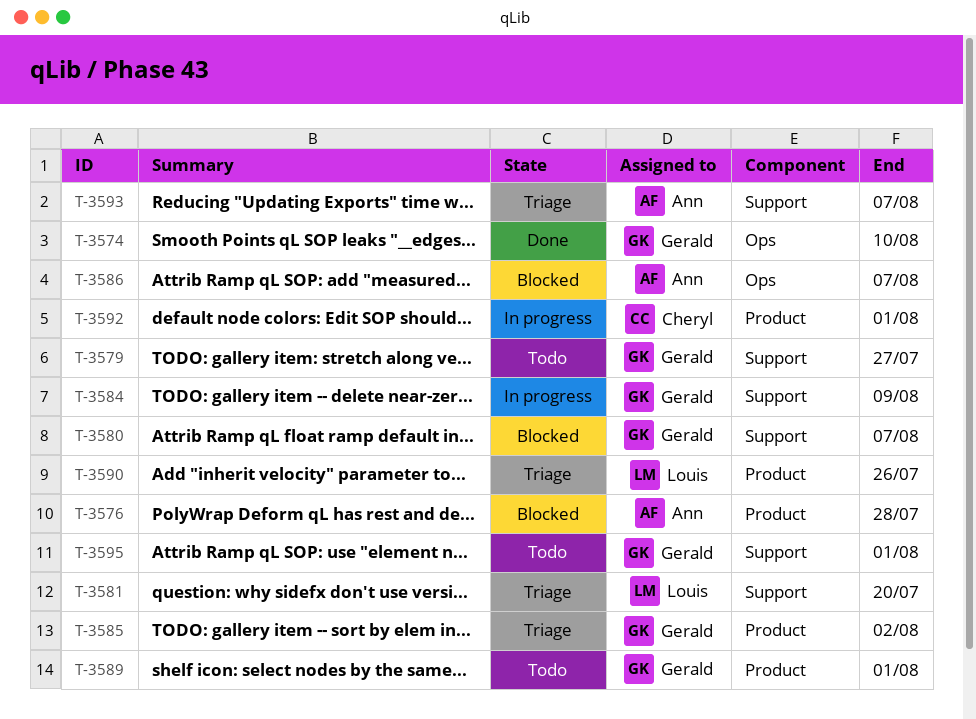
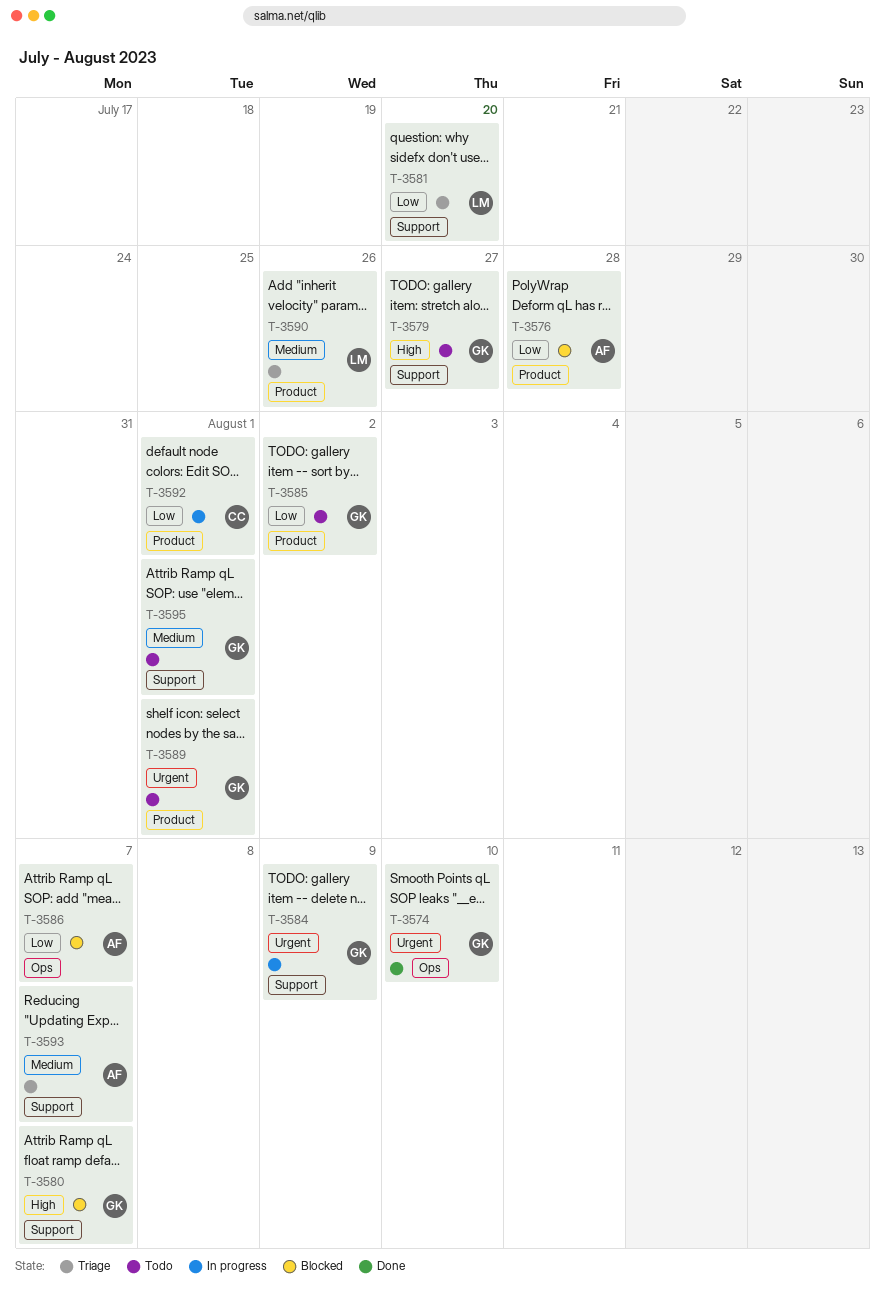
T-3585, status: Triage -> Todo

